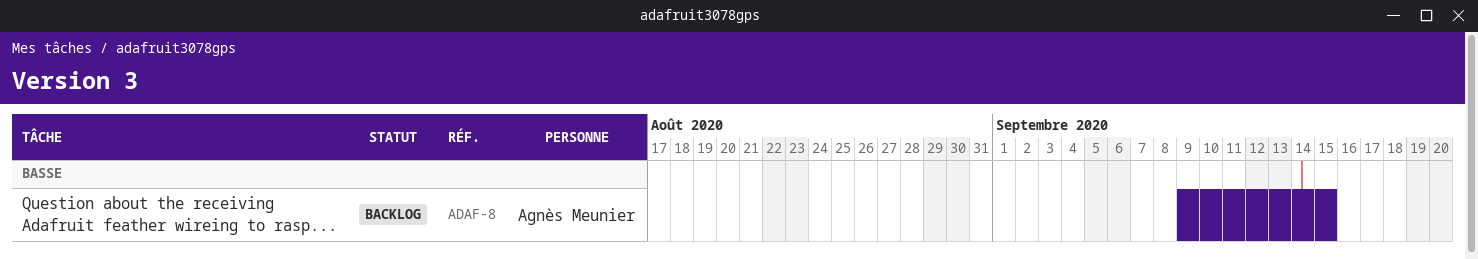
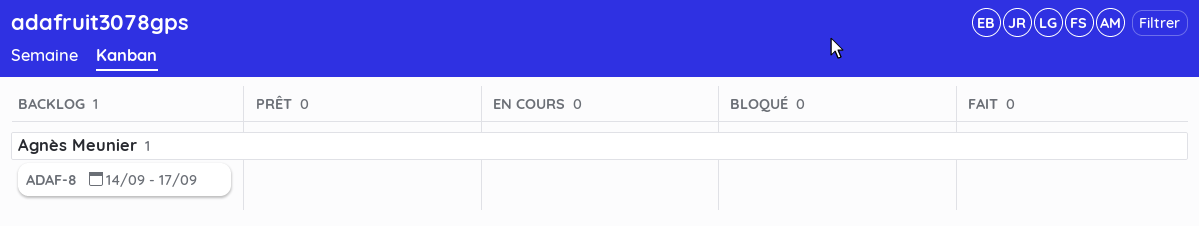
ADAF-8, start: Sep 9 -> Sep 14
ADAF-8, due: Sep 15 -> Sep 17

